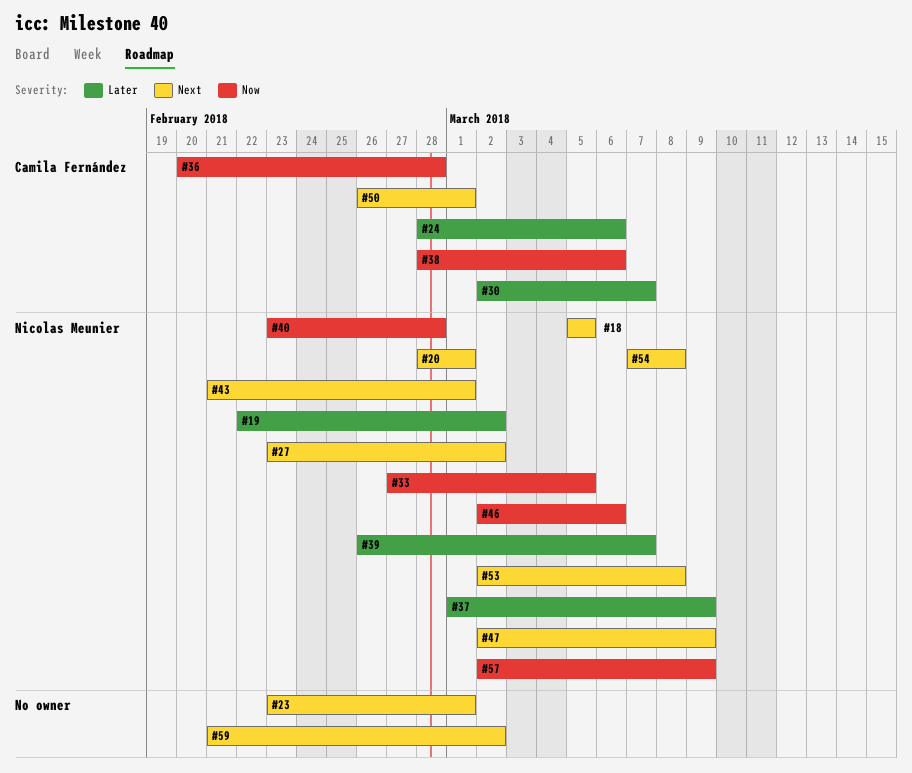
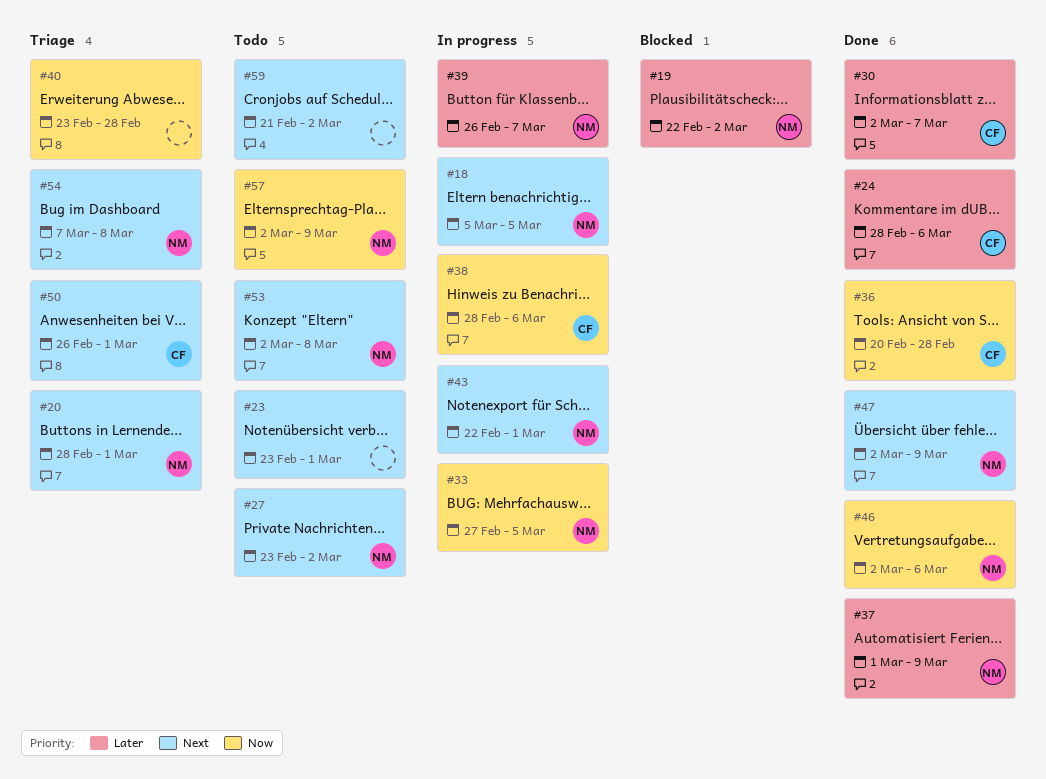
#40, owner: Nicolas Meunier -> none
#43, start: Feb 21 -> Feb 22

